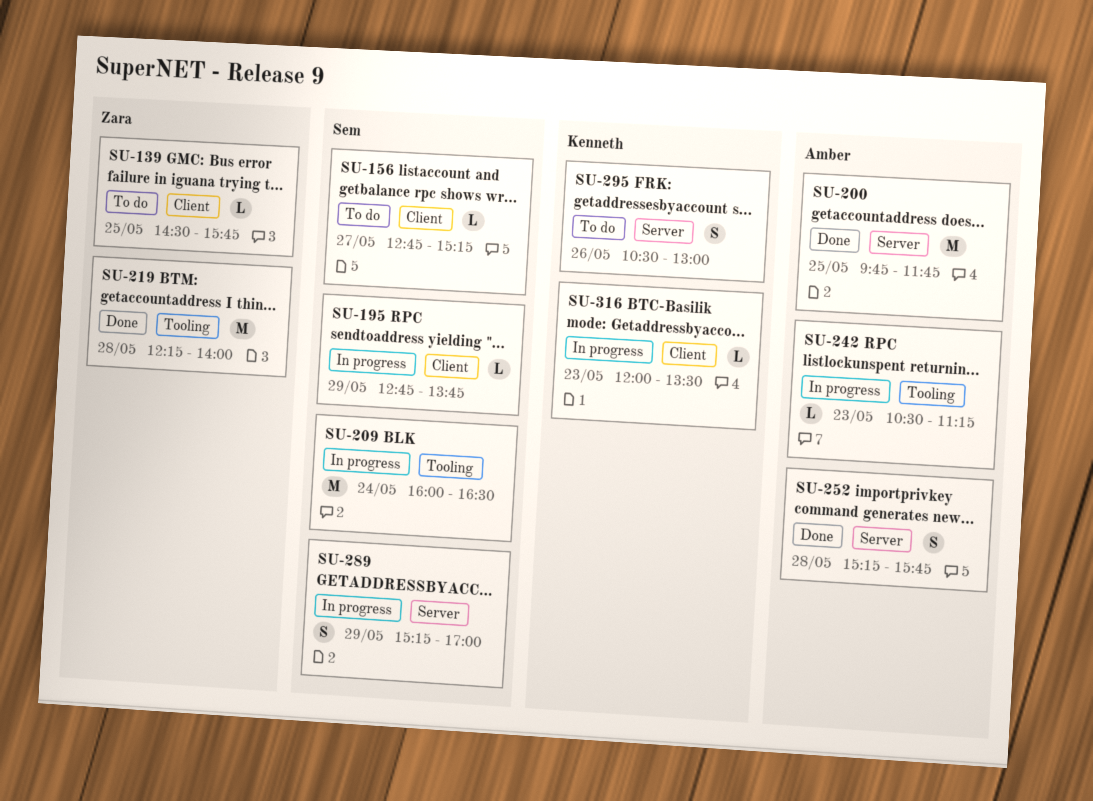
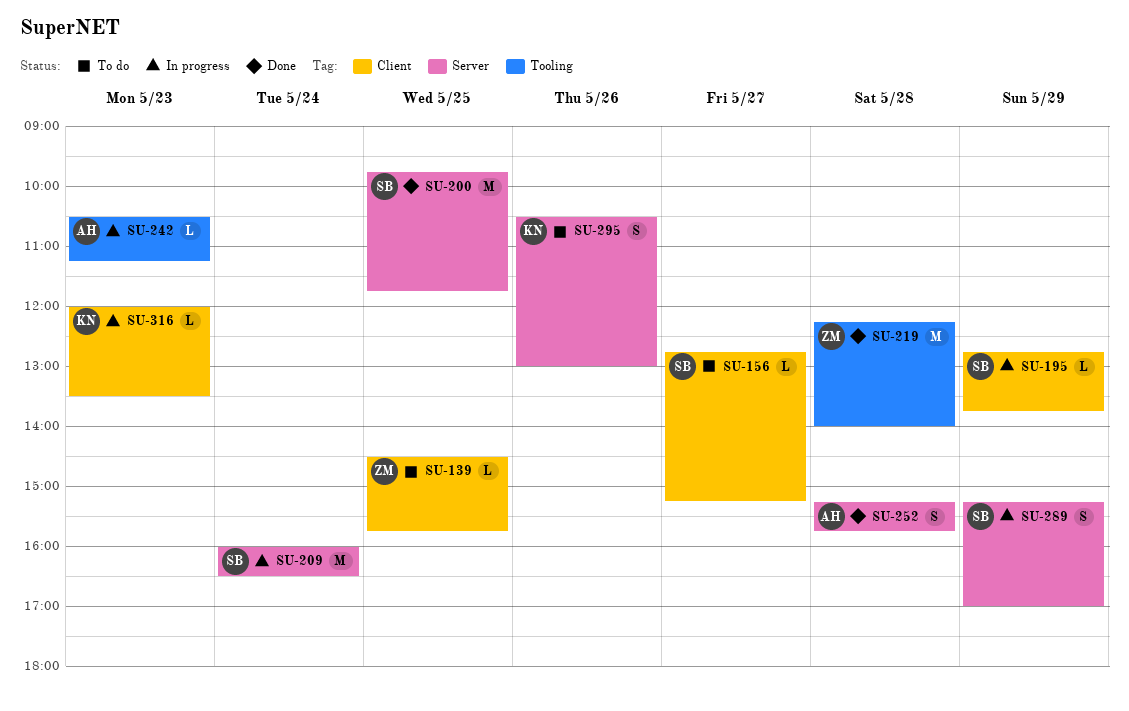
SU-200, owner: Amber -> Sem
SU-209, label: Tooling -> Server

